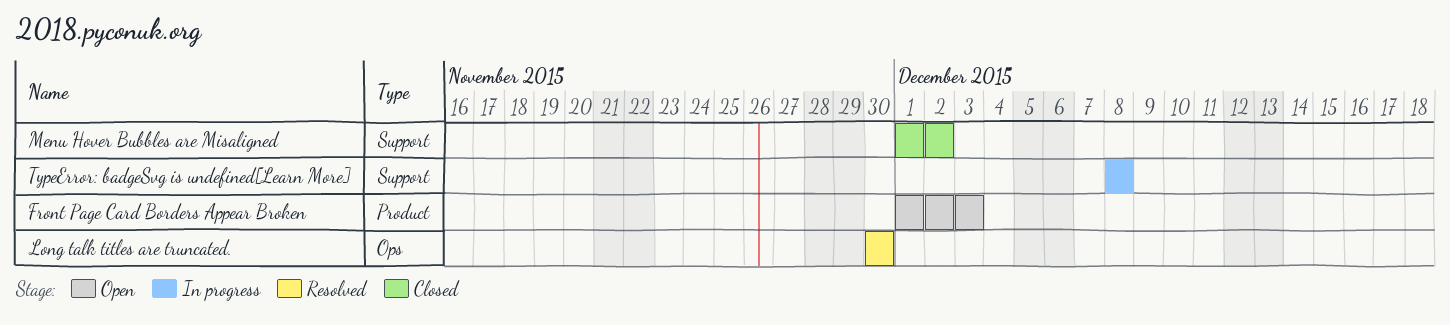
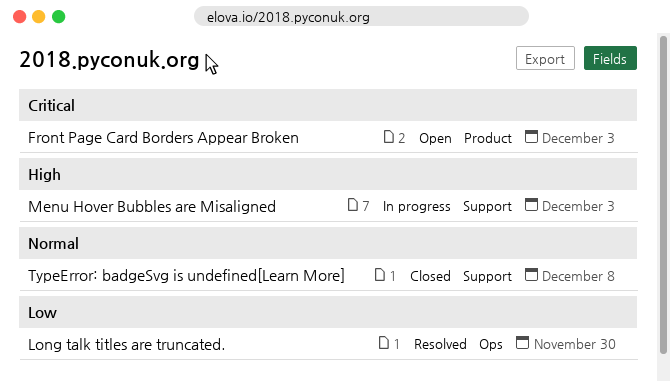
Menu Hover Bubbles are Misaligned, status: Closed -> In progress
Menu Hover Bubbles are Misaligned, due: Dec 2 -> Dec 3
TypeError: badgeSvg is undefined[Learn More], status: In progress -> Closed

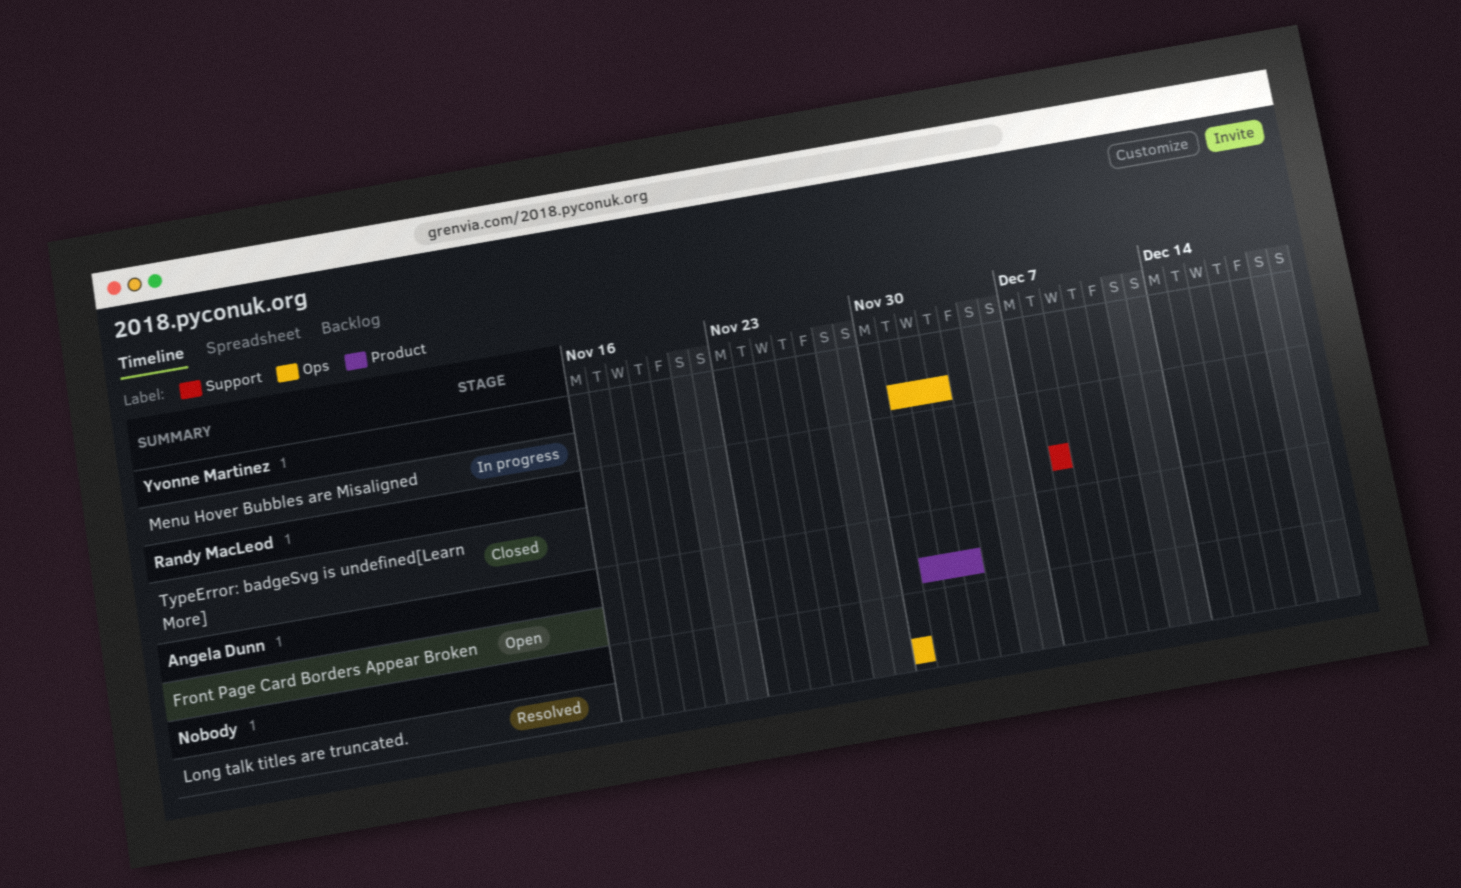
Menu Hover Bubbles are Misaligned, label: Support -> Ops

